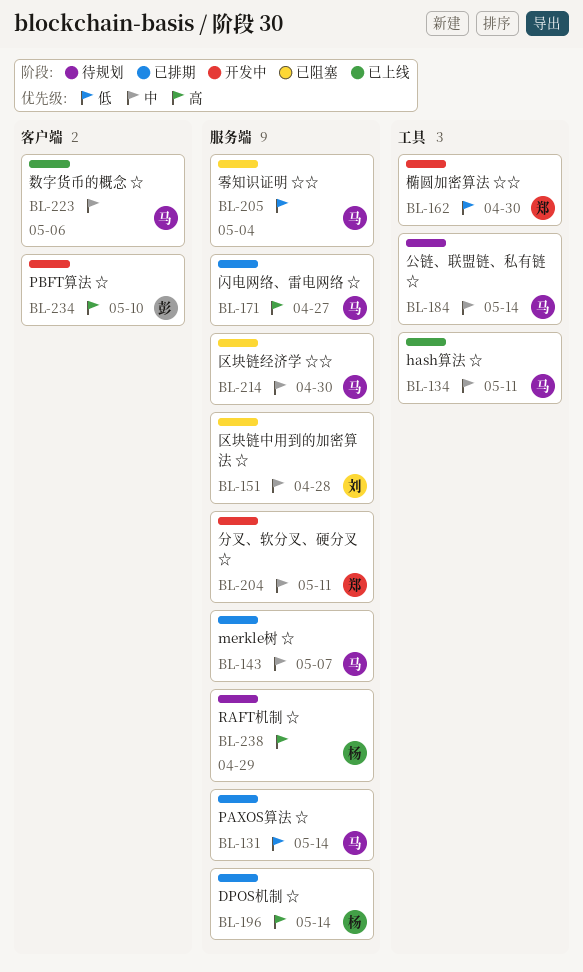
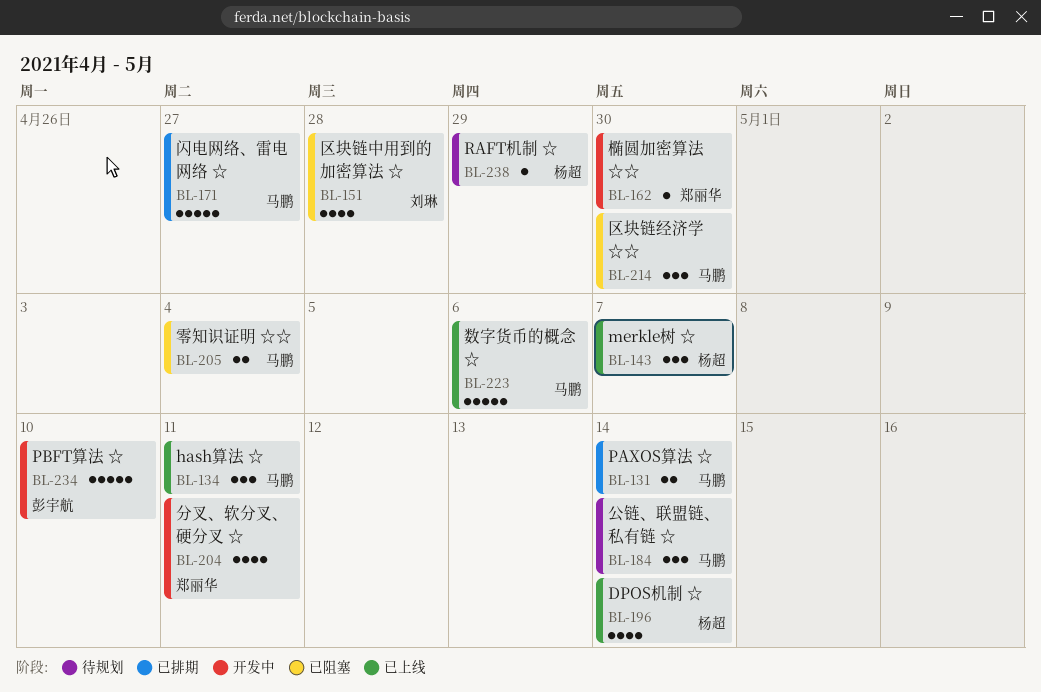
BL-143, status: 已排期 -> 已上线
BL-143, owner: 马鹏 -> 杨超
BL-196, status: 已排期 -> 已上线

